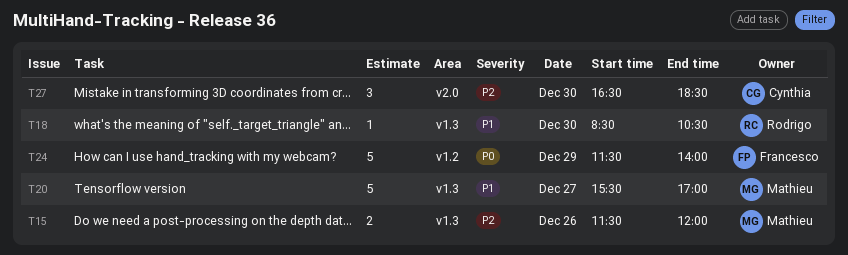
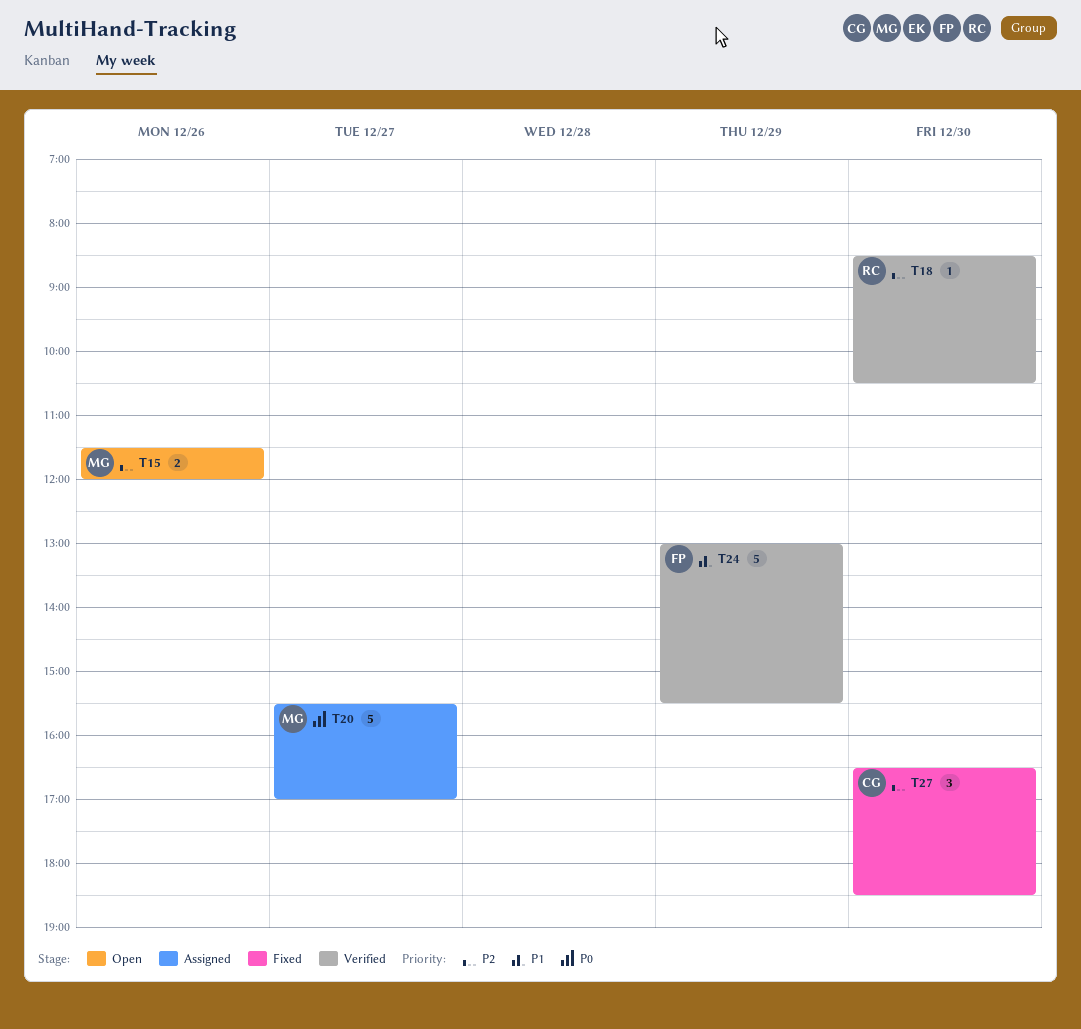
T18, priority: P1 -> P2
T20, priority: P1 -> P0
T24, priority: P0 -> P1
T24, begins: 11:30 -> 13:00
T24, ends: 14:00 -> 15:30

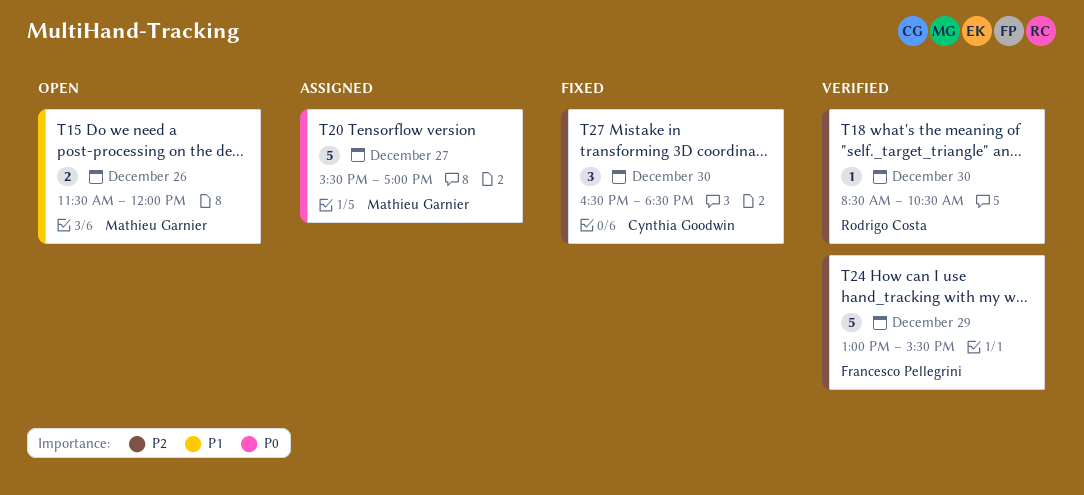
T15, priority: P2 -> P1
T24, priority: P1 -> P2

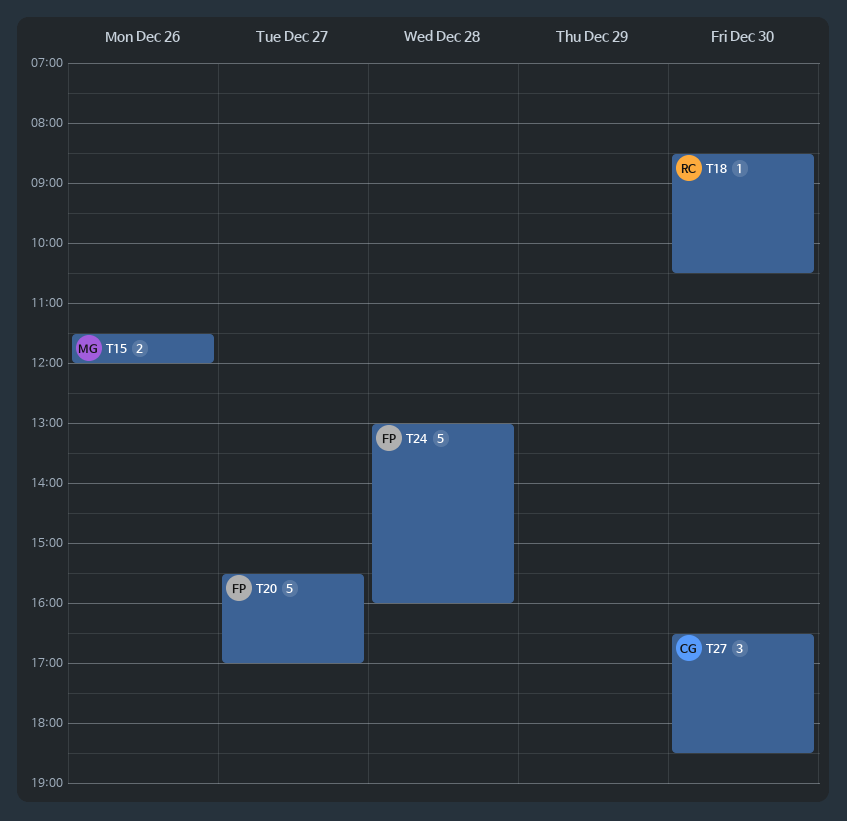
T20, owner: Mathieu Garnier -> Francesco Pellegrini
T24, day: Dec 29 -> Dec 28
T24, ends: 15:30 -> 16:00

